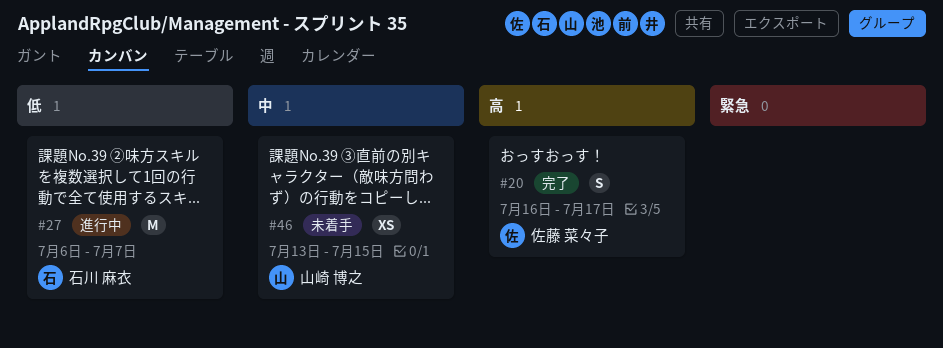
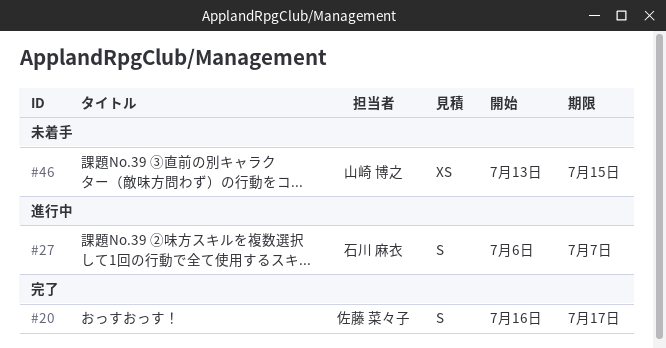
#27, estimate: M -> S

